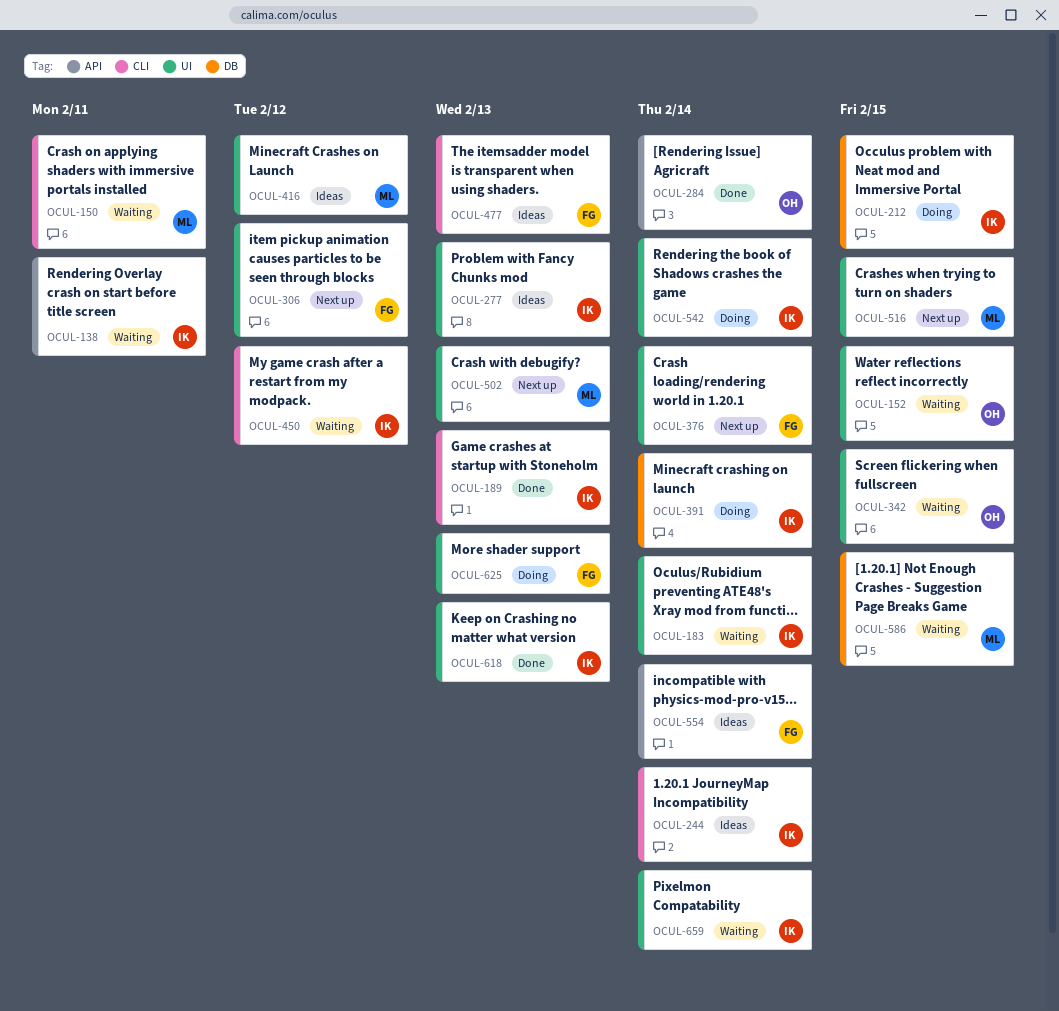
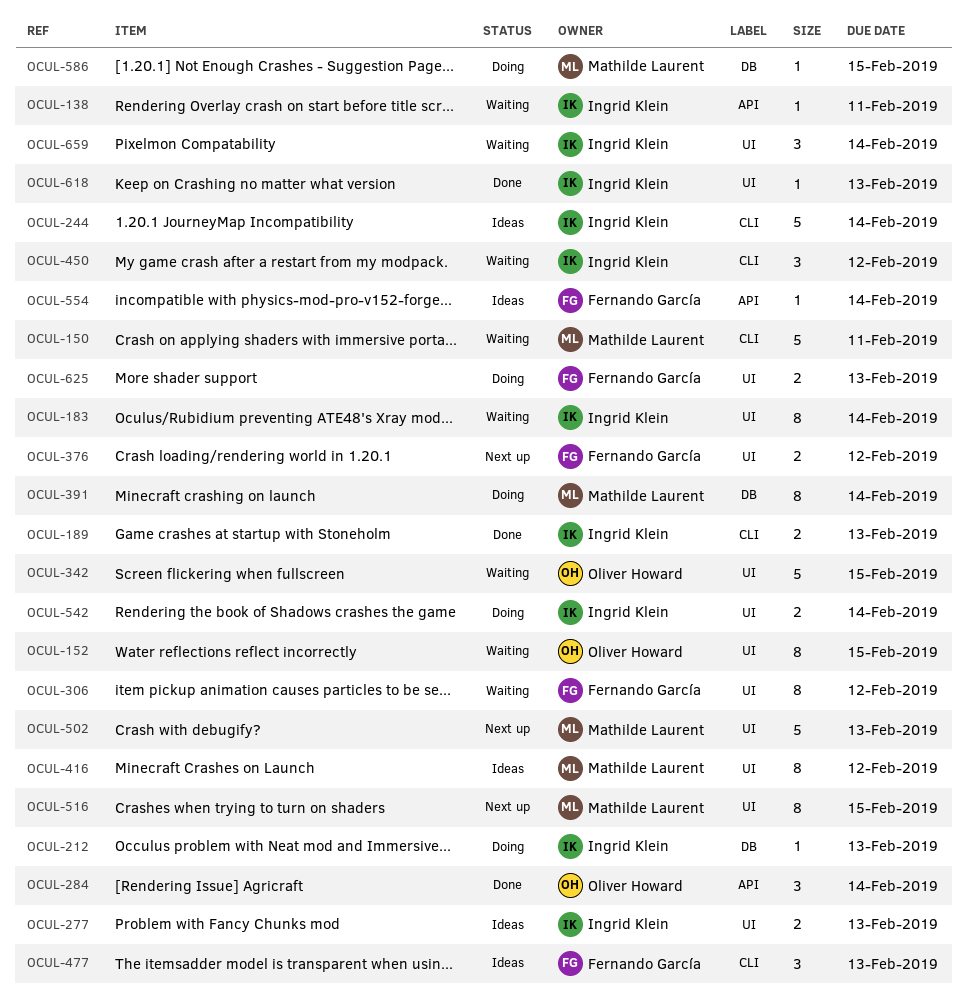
OCUL-212, due: Feb 15 -> Feb 13
OCUL-306, status: Next up -> Waiting
OCUL-376, due: Feb 14 -> Feb 12
OCUL-391, owner: Ingrid Klein -> Mathilde Laurent
OCUL-586, status: Waiting -> Doing

